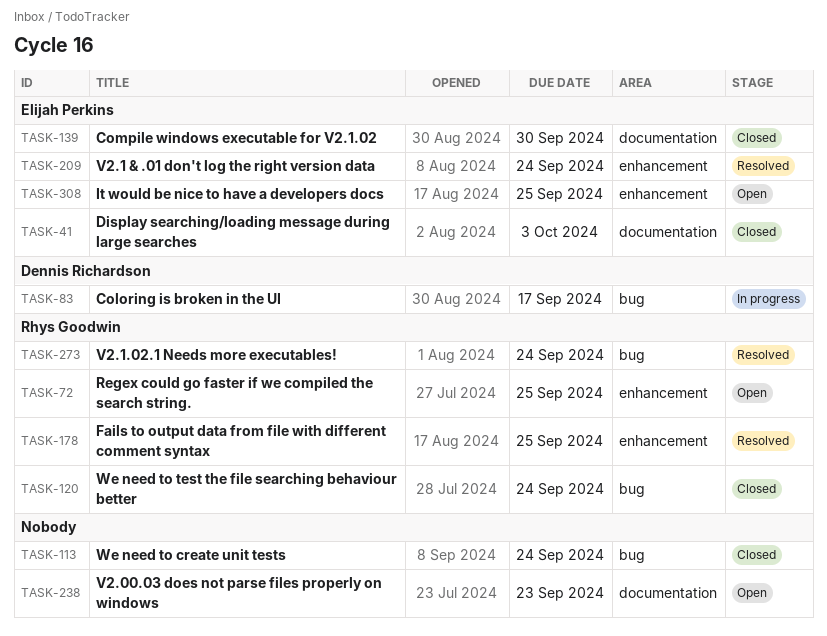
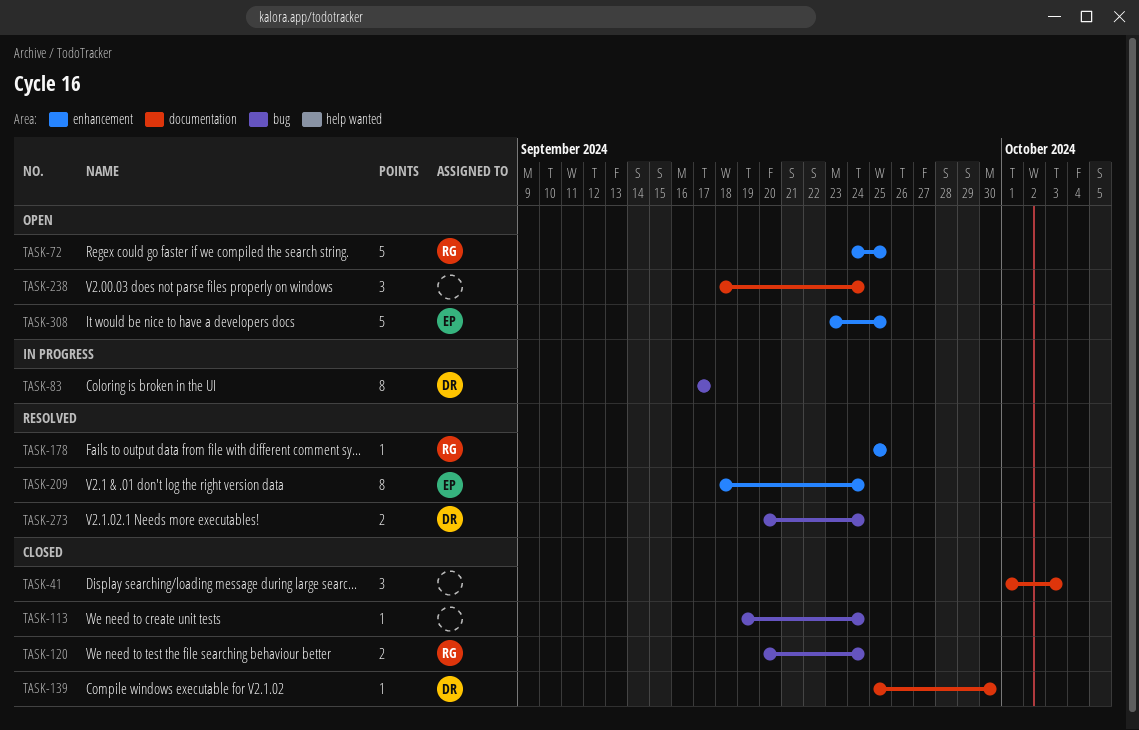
TASK-41, owner: Elijah Perkins -> none
TASK-139, owner: Elijah Perkins -> Dennis Richardson
TASK-238, due: Sep 23 -> Sep 24
TASK-273, owner: Rhys Goodwin -> Dennis Richardson

